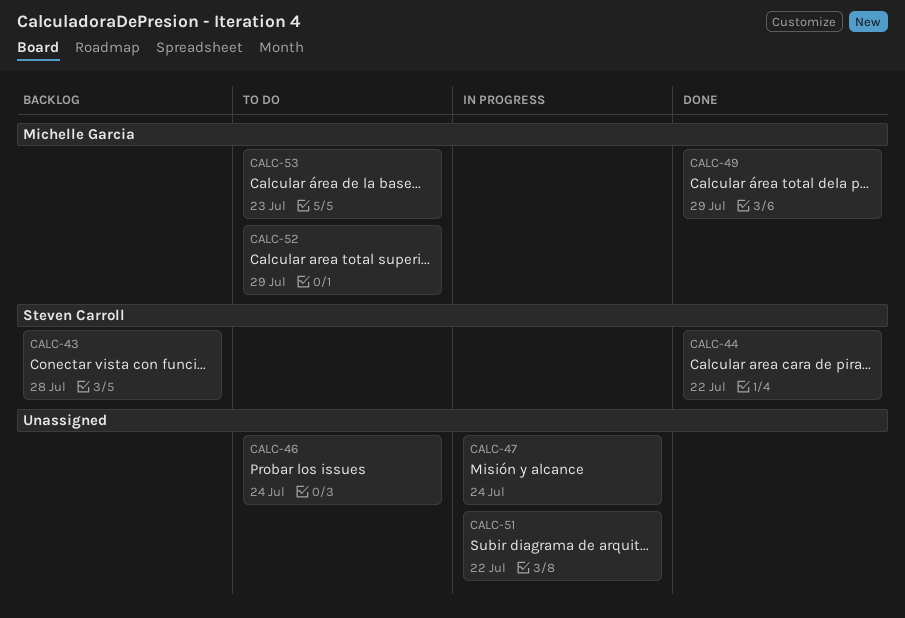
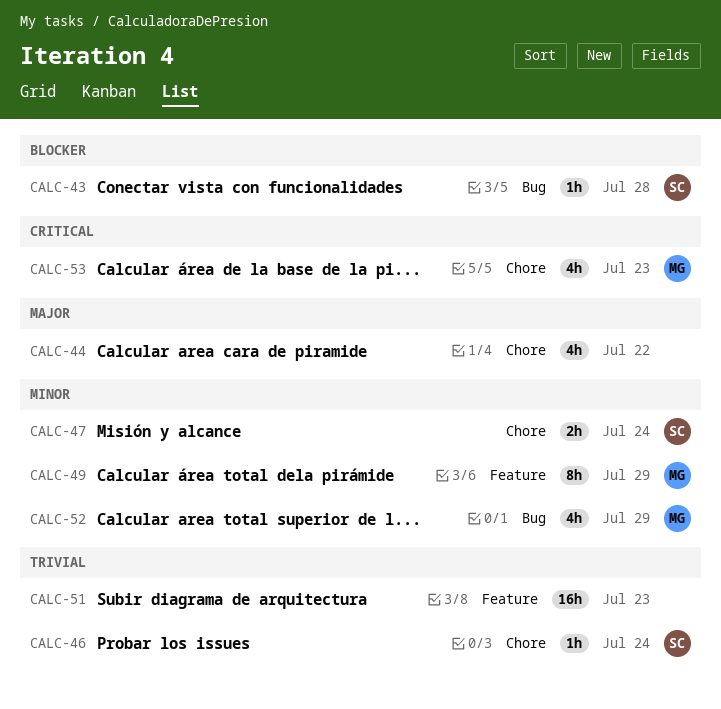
CALC-44, owner: Steven Carroll -> none
CALC-46, owner: none -> Steven Carroll
CALC-47, owner: none -> Steven Carroll
CALC-51, due: Jul 22 -> Jul 23

